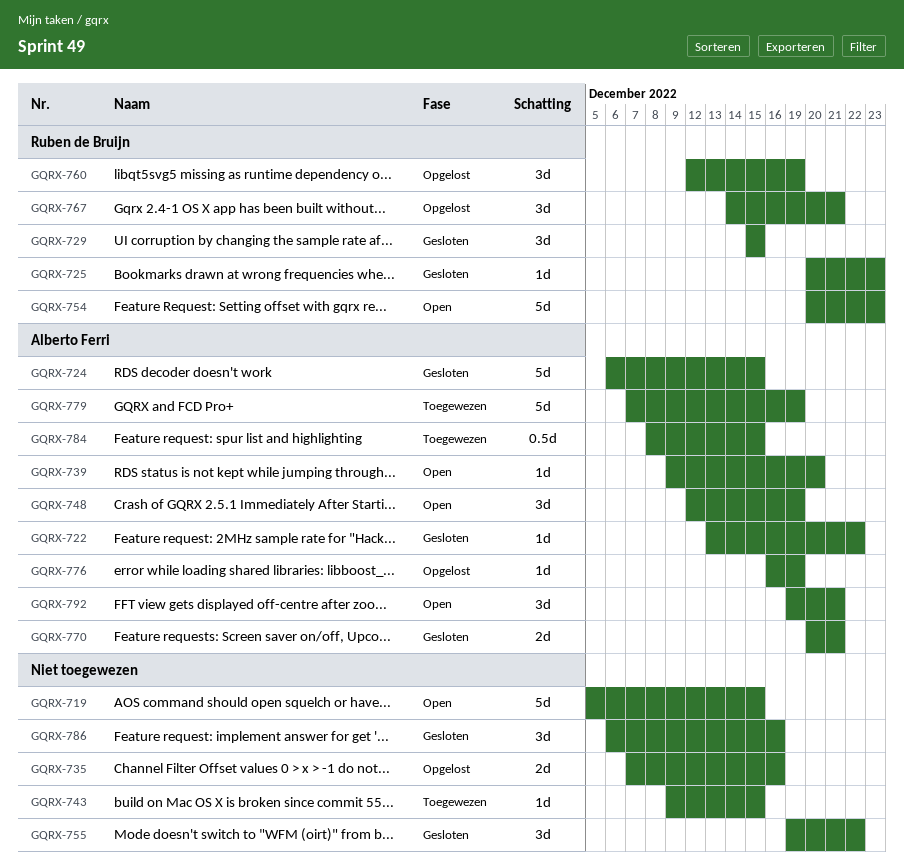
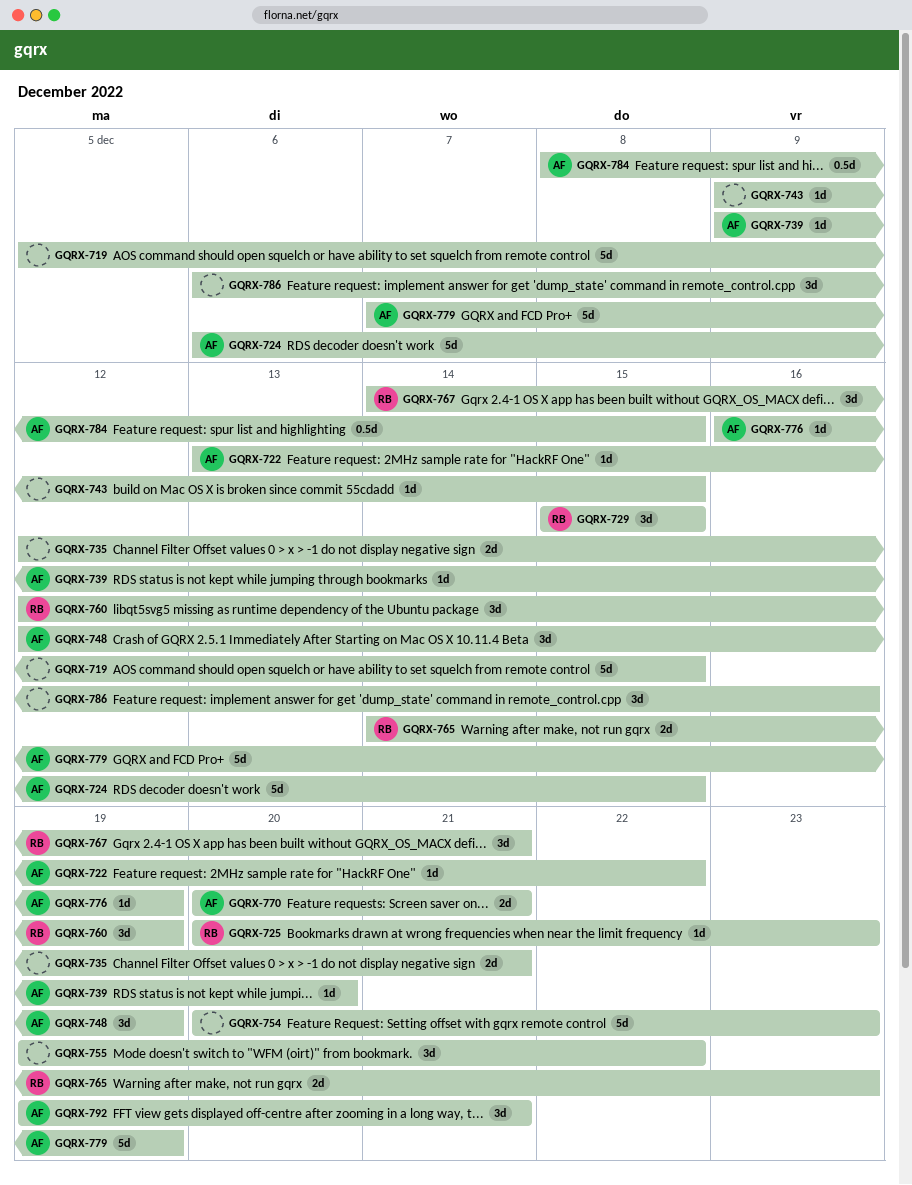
GQRX-735, start: Dec 7 -> Dec 12
GQRX-735, due: Dec 16 -> Dec 21
GQRX-754, owner: Ruben de Bruijn -> none
GQRX-765: none -> present

